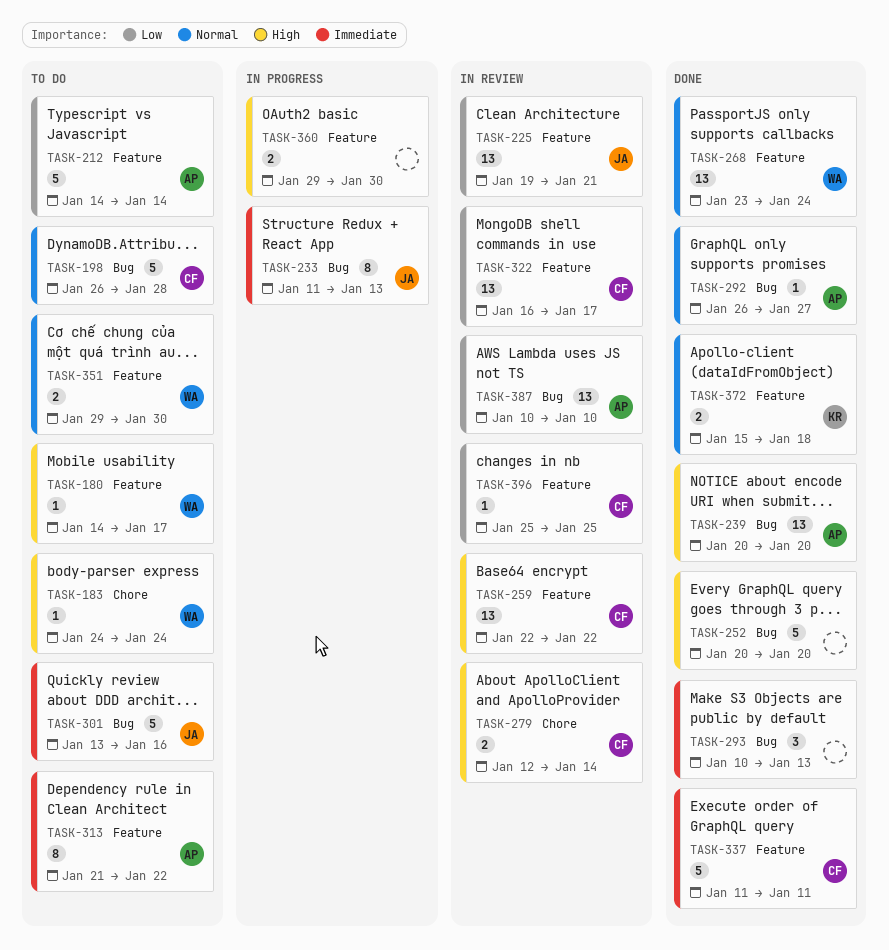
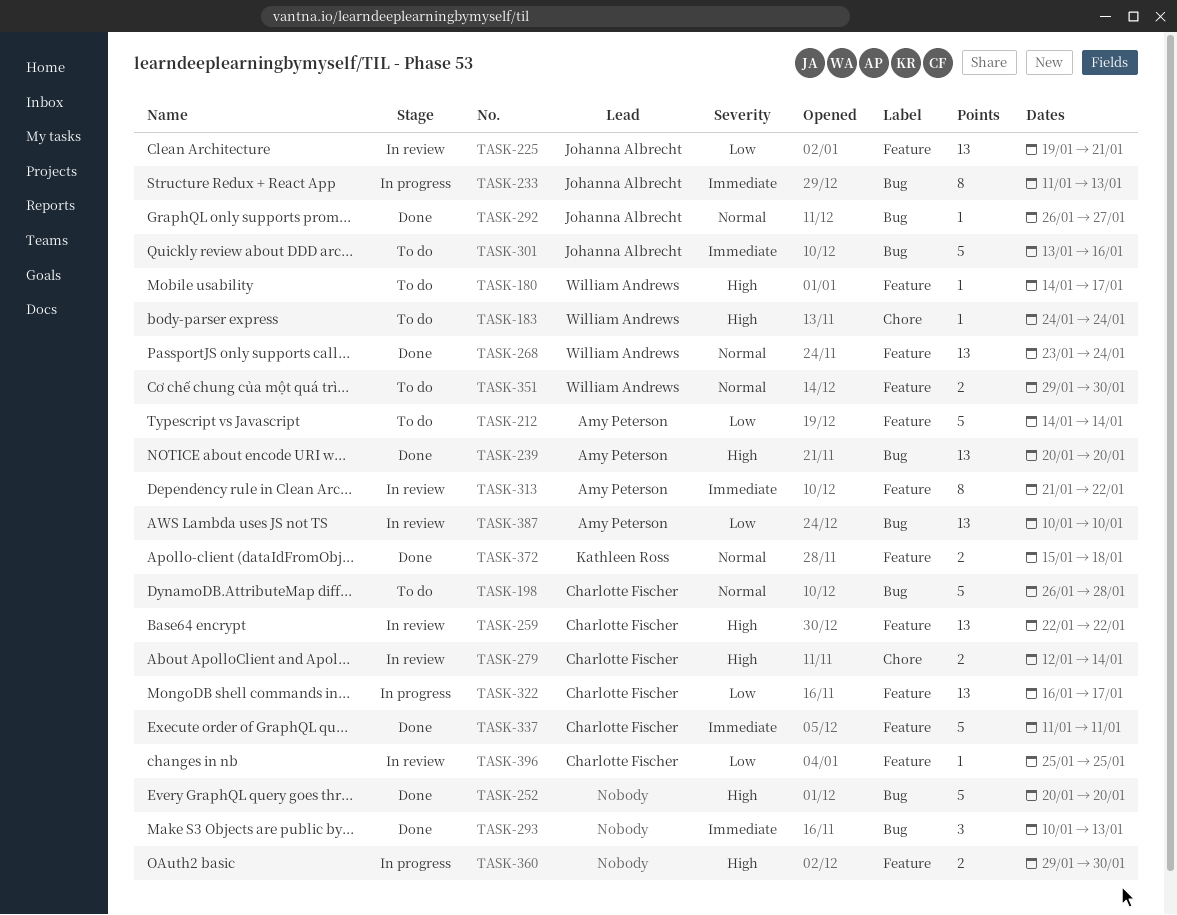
TASK-292, owner: Amy Peterson -> Johanna Albrecht
TASK-313, status: To do -> In review
TASK-322, status: In review -> In progress

